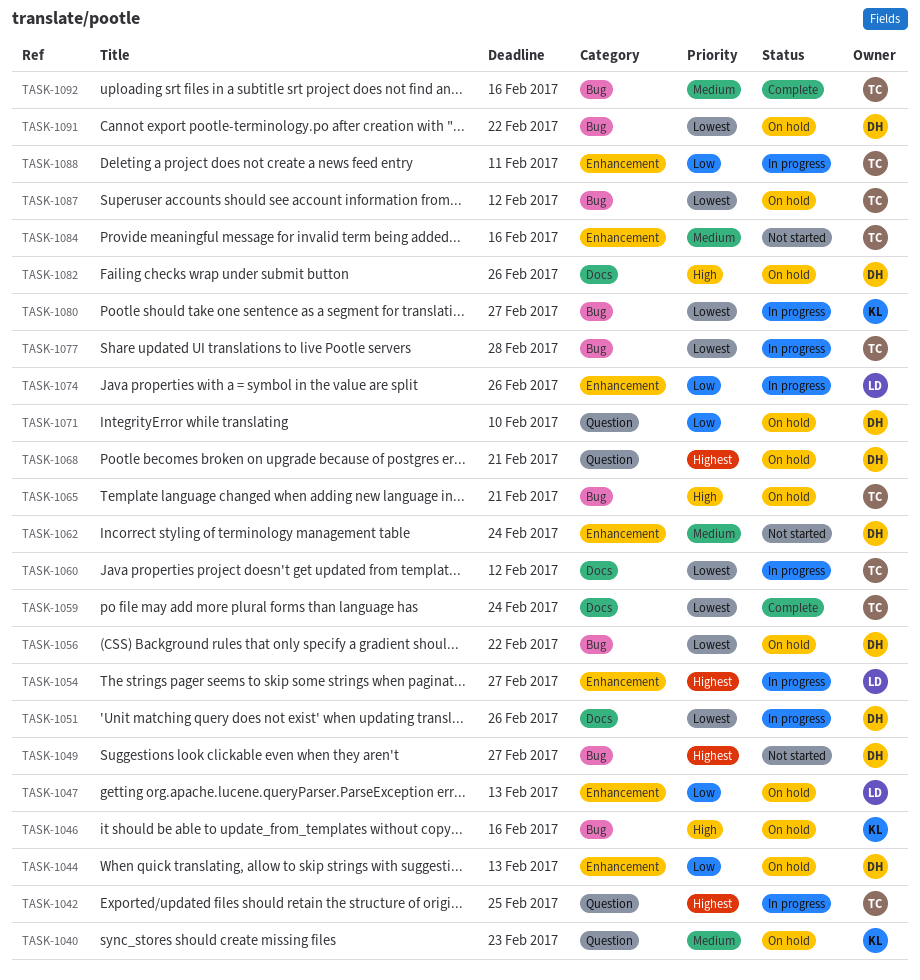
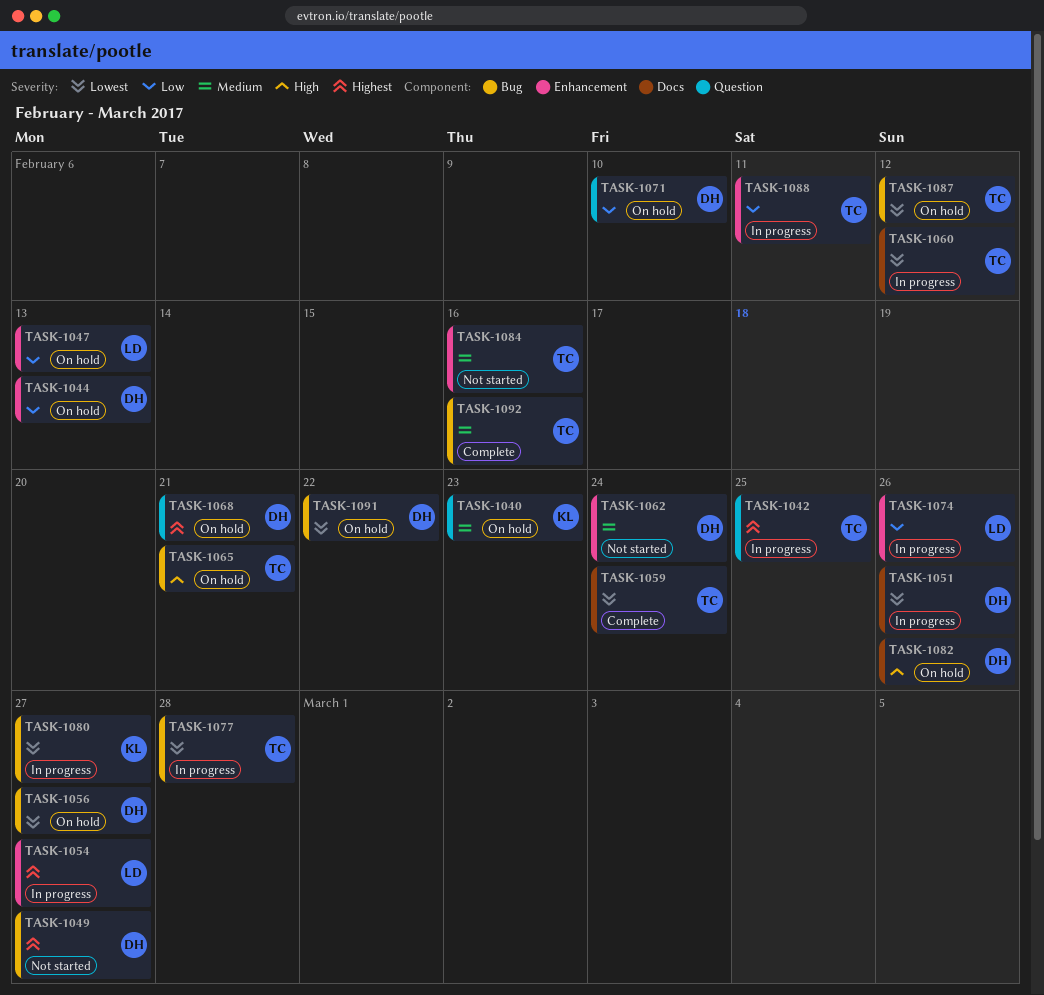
TASK-1046: present -> none
TASK-1056, due: Feb 22 -> Feb 27

